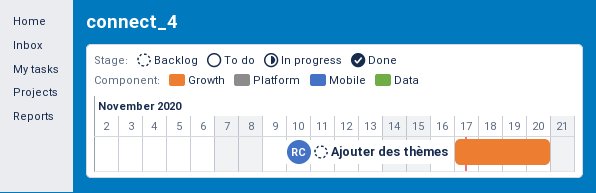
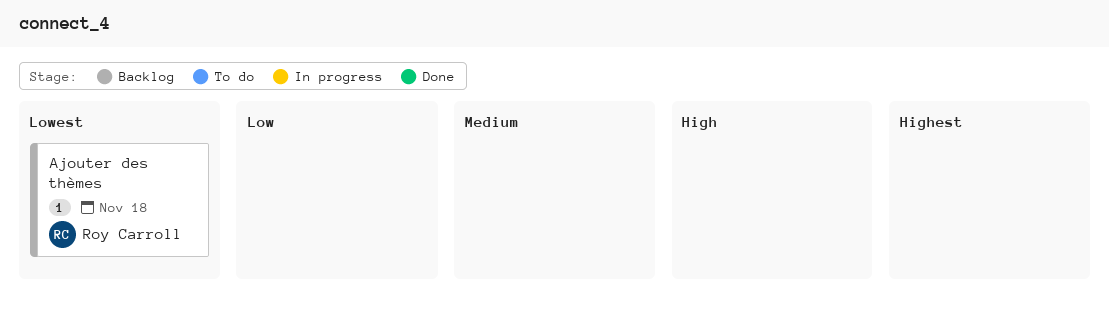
Ajouter des thèmes, due: Nov 20 -> Nov 18

